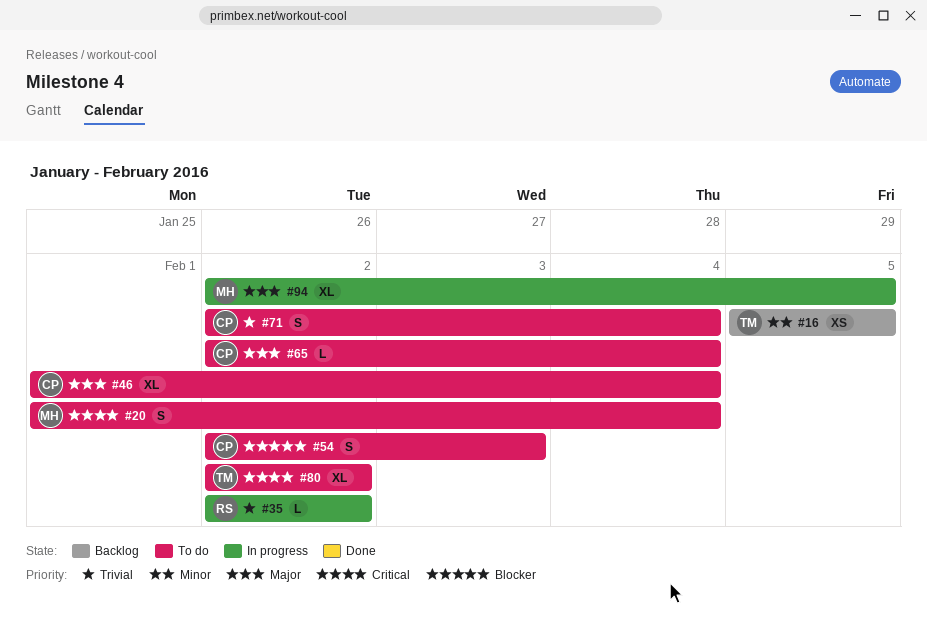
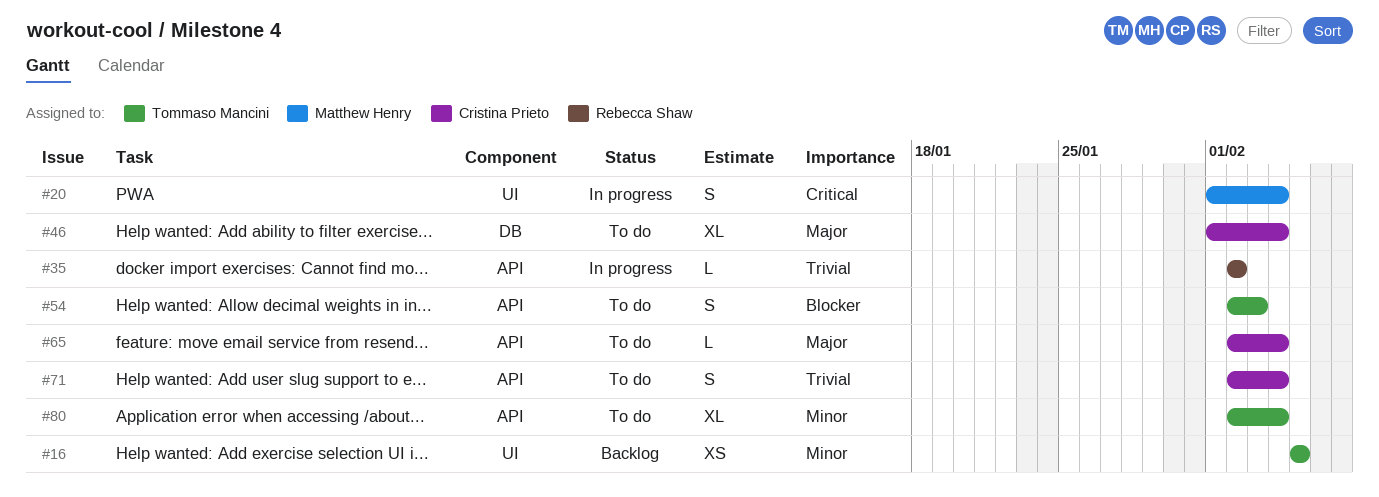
#20, status: To do -> In progress
#54, owner: Cristina Prieto -> Tommaso Mancini
#80, priority: Critical -> Minor
#80, due: Feb 2 -> Feb 4
#94: present -> none

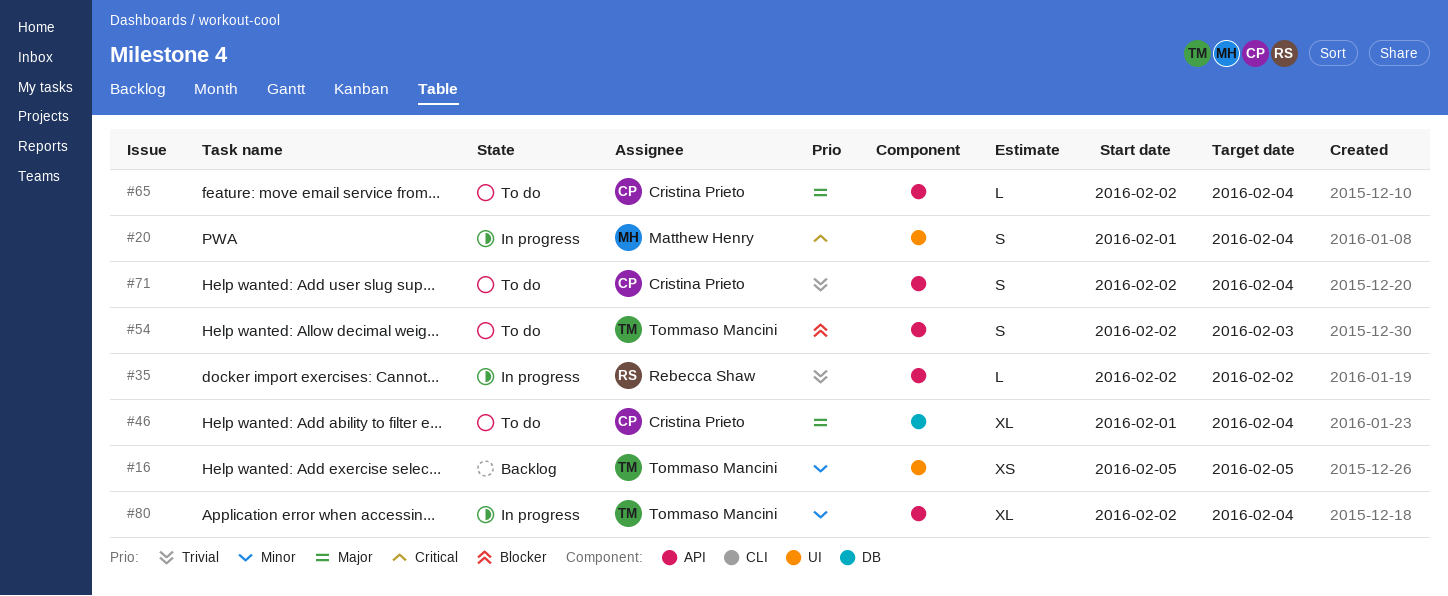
#80, status: To do -> In progress

